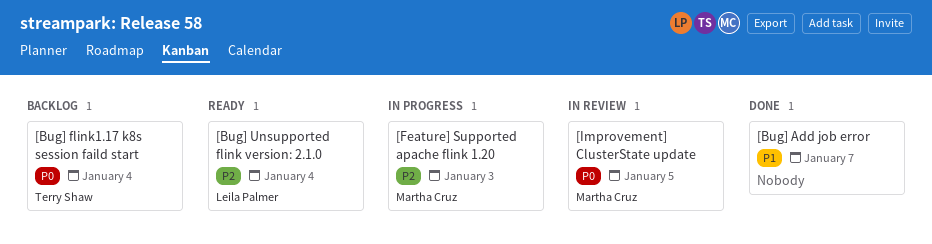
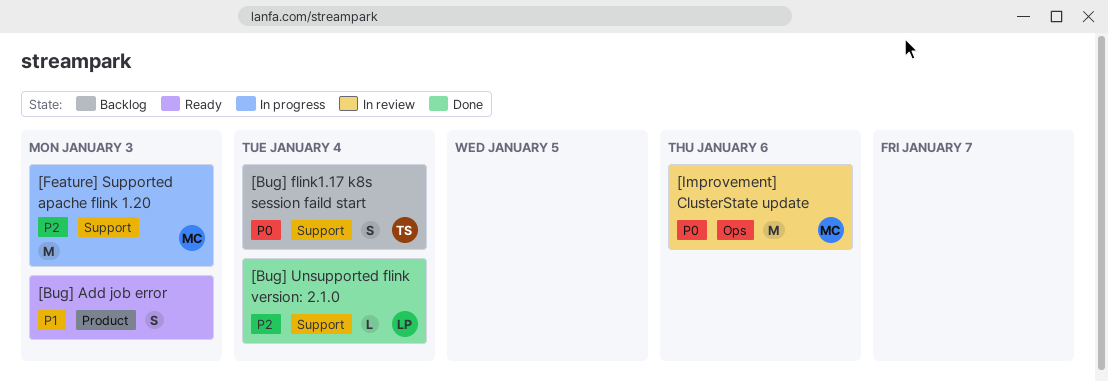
[Bug] Add job error, status: Done -> Ready
[Bug] Add job error, due: Jan 7 -> Jan 3
[Bug] Unsupported flink version: 2.1.0, status: Ready -> Done
[Improvement] ClusterState update, due: Jan 5 -> Jan 6

